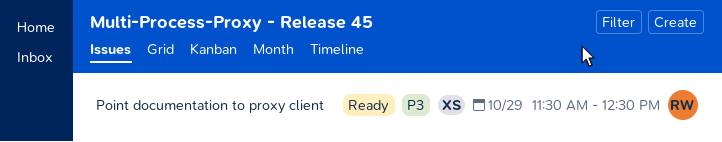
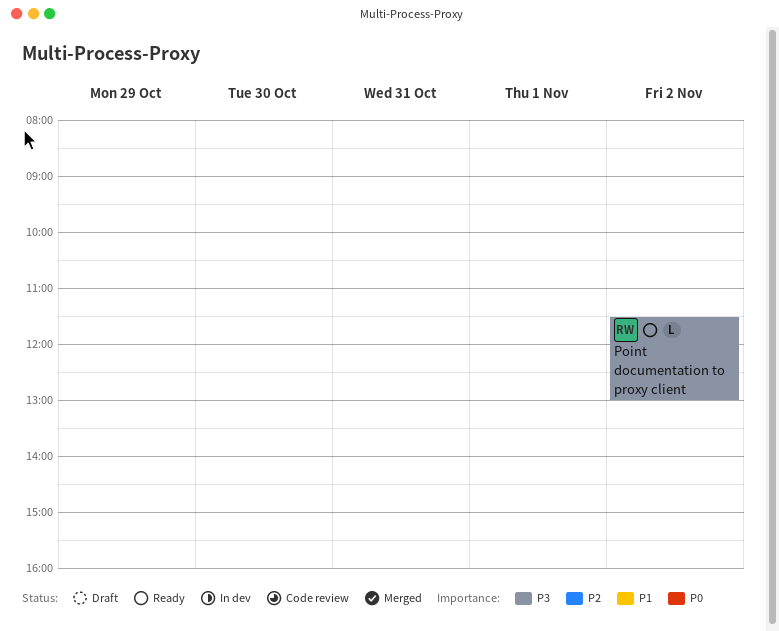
Point documentation to proxy client, estimate: XS -> L
Point documentation to proxy client, day: Oct 29 -> Nov 2
Point documentation to proxy client, ends: 12:30 -> 13:00

